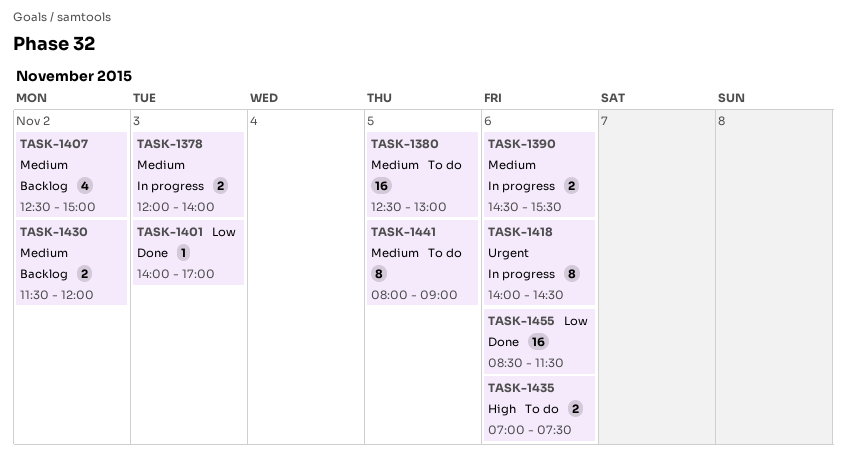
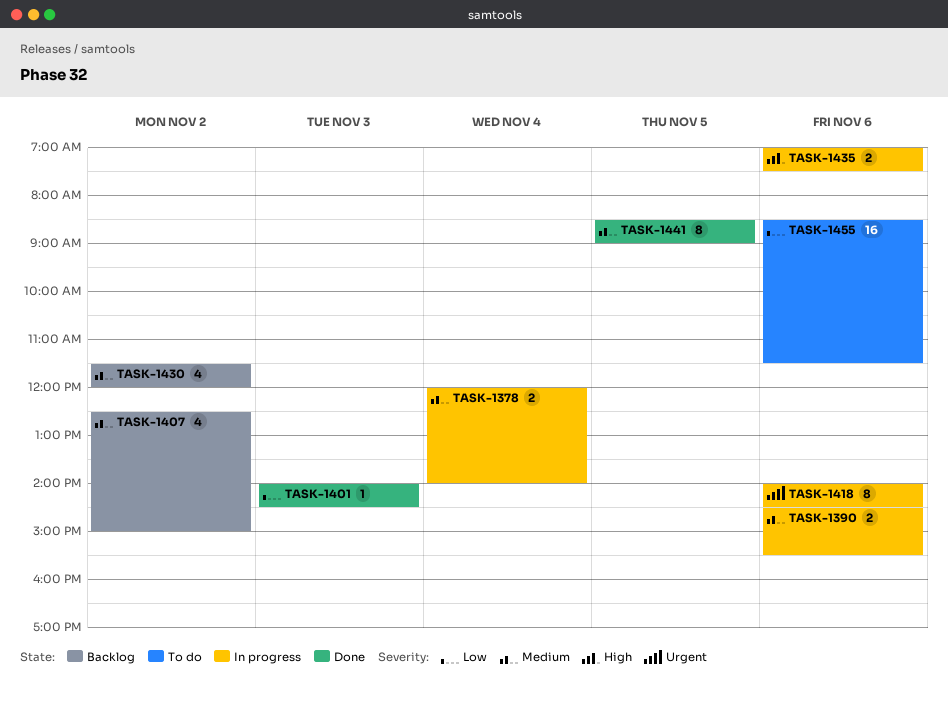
TASK-1378, day: Nov 3 -> Nov 4
TASK-1380: present -> none
TASK-1401, ends: 17:00 -> 14:30
TASK-1430, estimate: 2 -> 4
TASK-1435, status: To do -> In progress
TASK-1441, status: To do -> Done
TASK-1441, begins: 08:00 -> 08:30
TASK-1455, status: Done -> To do

